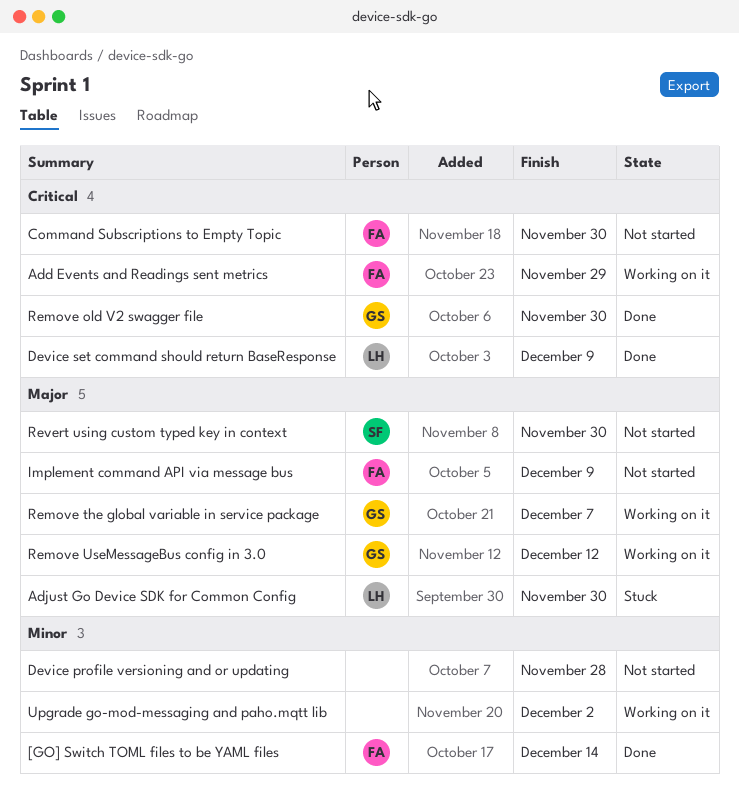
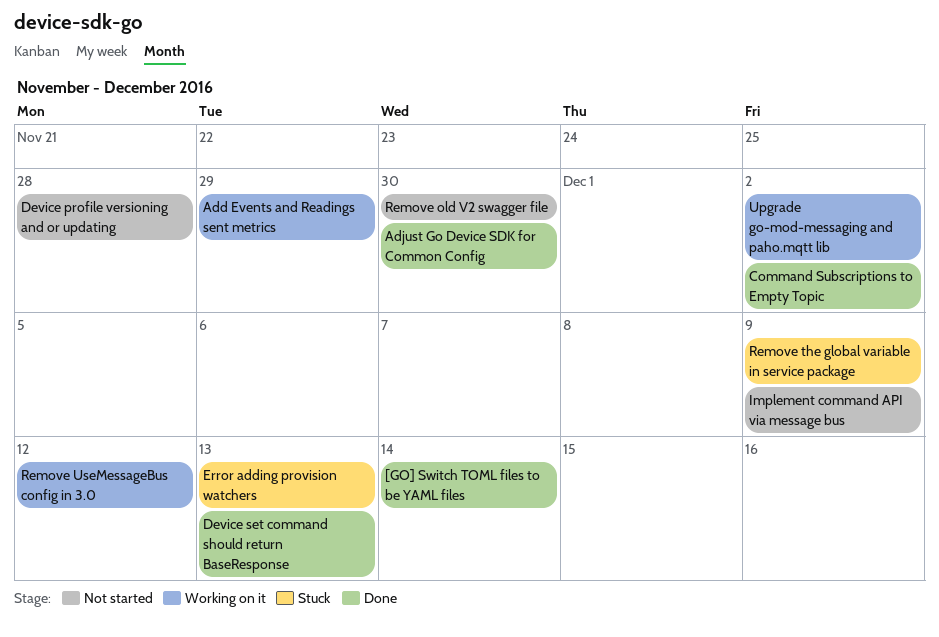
Adjust Go Device SDK for Common Config, status: Stuck -> Done
Command Subscriptions to Empty Topic, status: Not started -> Done
Command Subscriptions to Empty Topic, due: Nov 30 -> Dec 2
Device set command should return BaseResponse, due: Dec 9 -> Dec 13
Error adding provision watchers: none -> present
Remove old V2 swagger file, status: Done -> Not started
Remove the global variable in service package, status: Working on it -> Stuck
Remove the global variable in service package, due: Dec 7 -> Dec 9
Revert using custom typed key in context: present -> none

